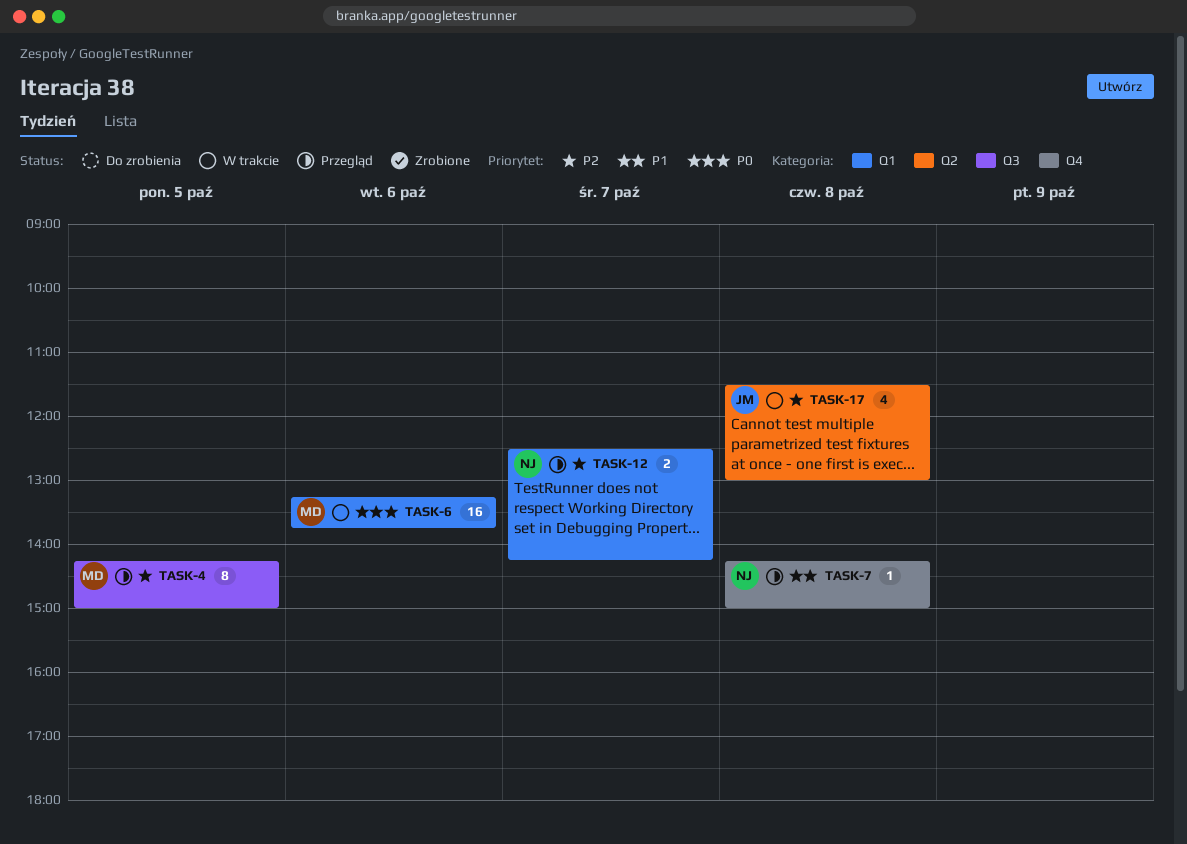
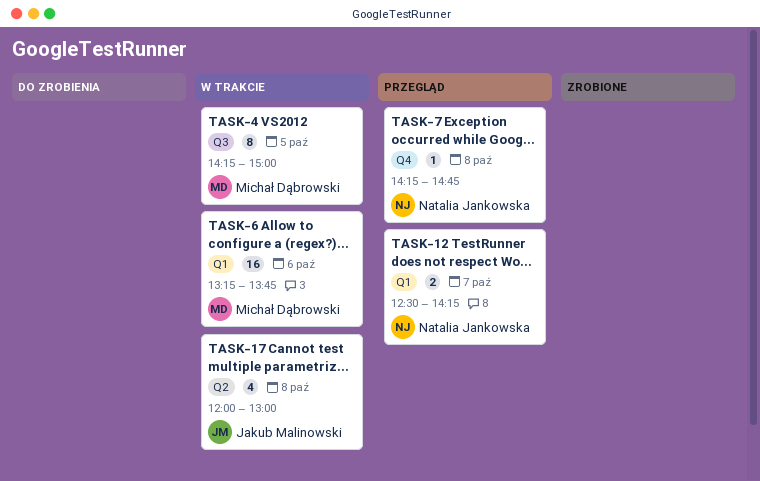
TASK-4, status: Przegląd -> W trakcie
TASK-7, ends: 15:00 -> 14:45
TASK-17, begins: 11:30 -> 12:00

